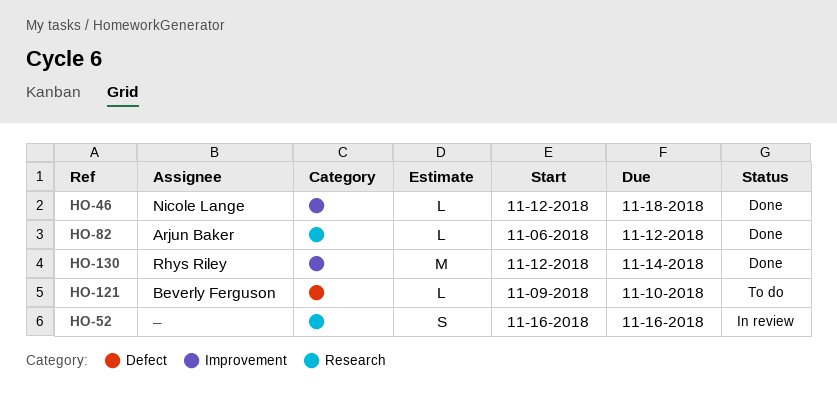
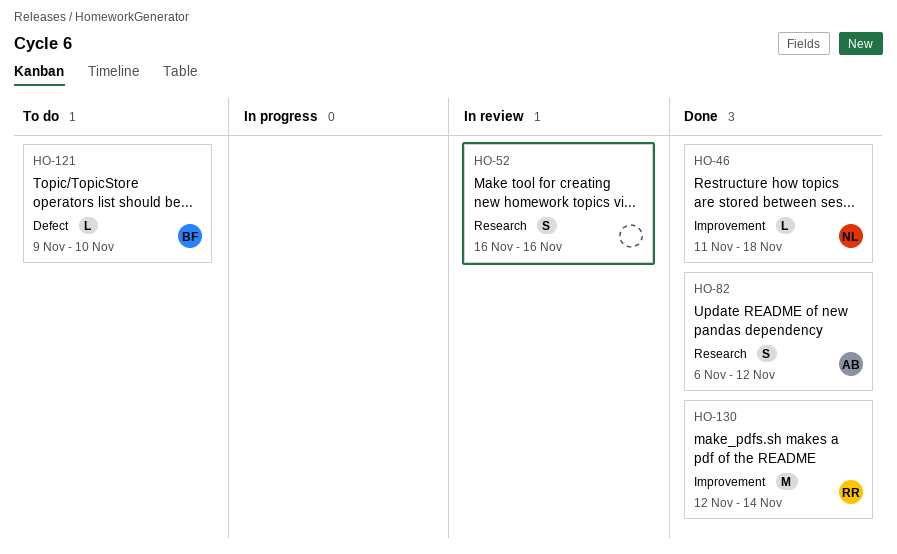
HO-46, start: Nov 12 -> Nov 11
HO-82, estimate: L -> S

